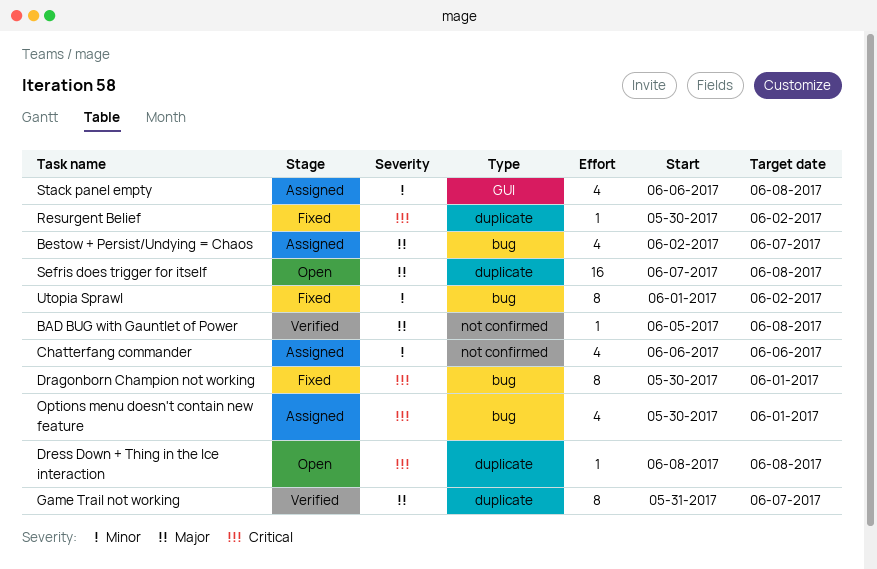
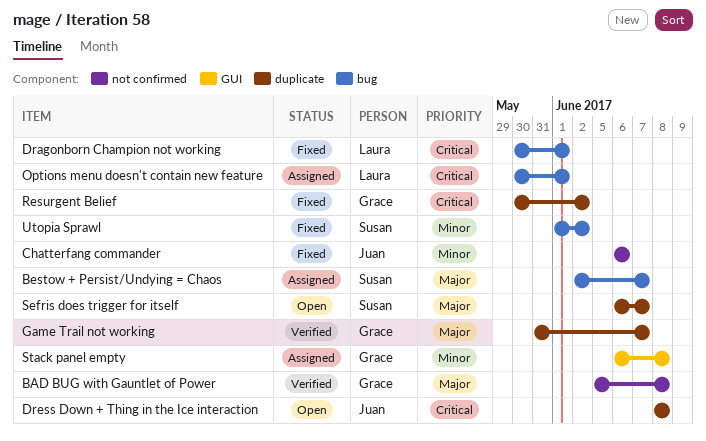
Chatterfang commander, status: Assigned -> Fixed
Sefris does trigger for itself, start: Jun 7 -> Jun 6
Sefris does trigger for itself, due: Jun 8 -> Jun 7

